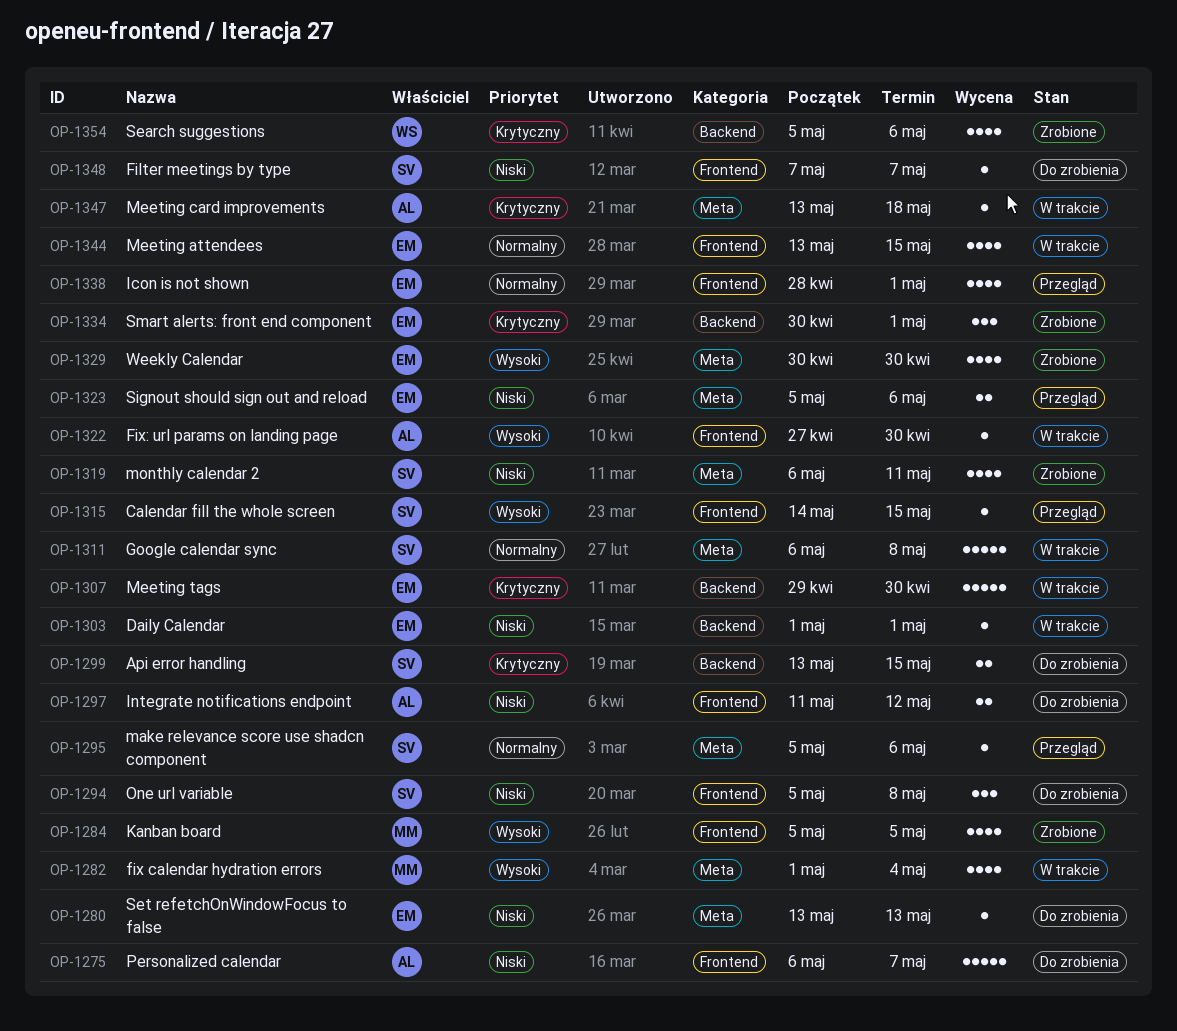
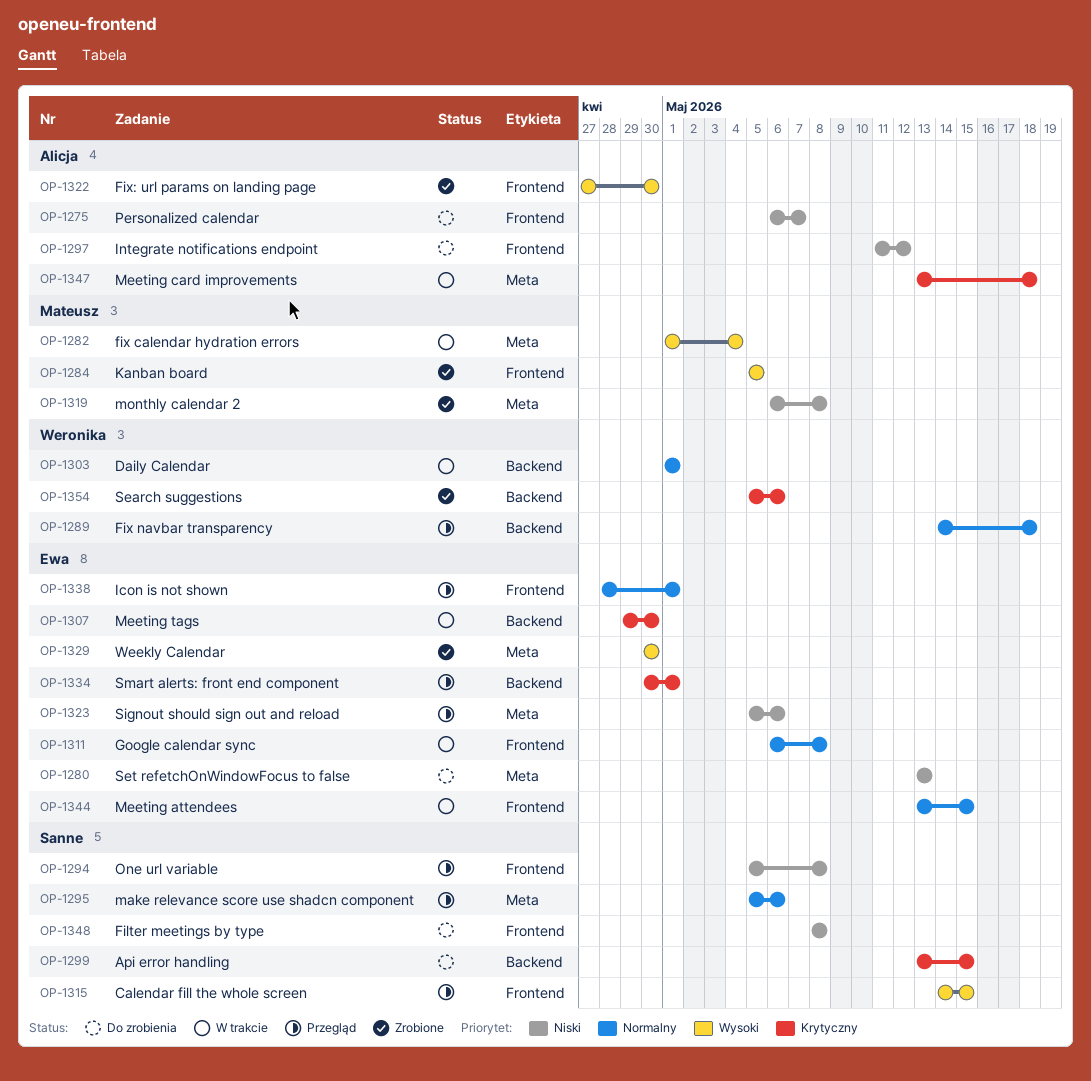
OP-1289: none -> present
OP-1294, status: Do zrobienia -> Przegląd
OP-1303, owner: Ewa -> Weronika
OP-1303, priority: Niski -> Normalny
OP-1311, owner: Sanne -> Ewa
OP-1311, label: Meta -> Frontend
OP-1319, owner: Sanne -> Mateusz
OP-1319, due: May 11 -> May 8
OP-1322, status: W trakcie -> Zrobione
OP-1334, status: Zrobione -> Przegląd
OP-1348, start: May 7 -> May 8
OP-1348, due: May 7 -> May 8

